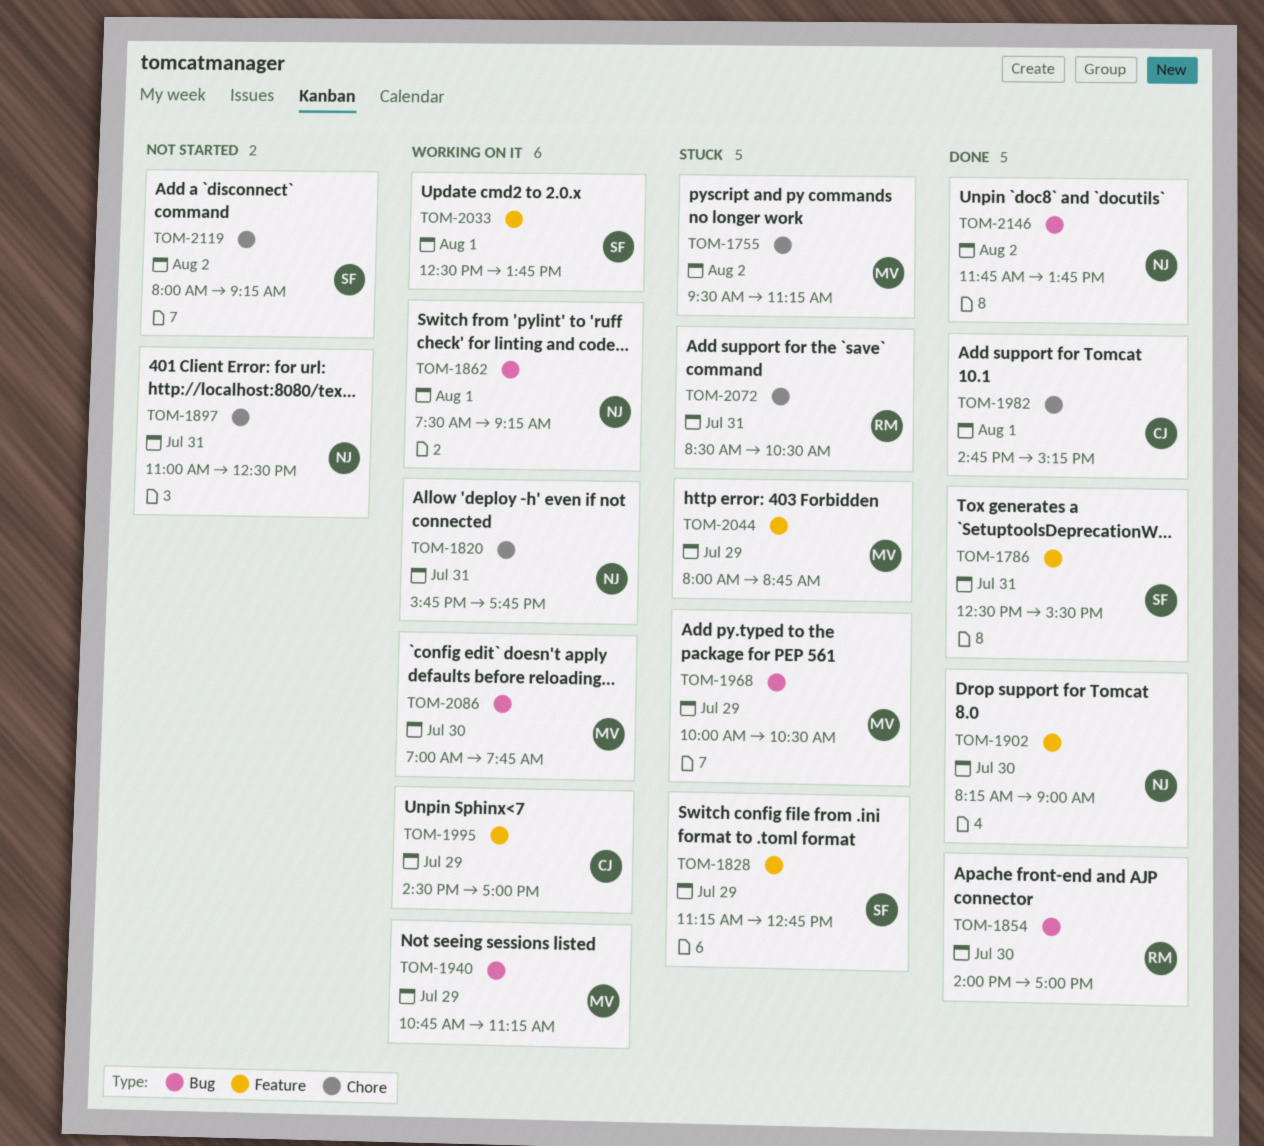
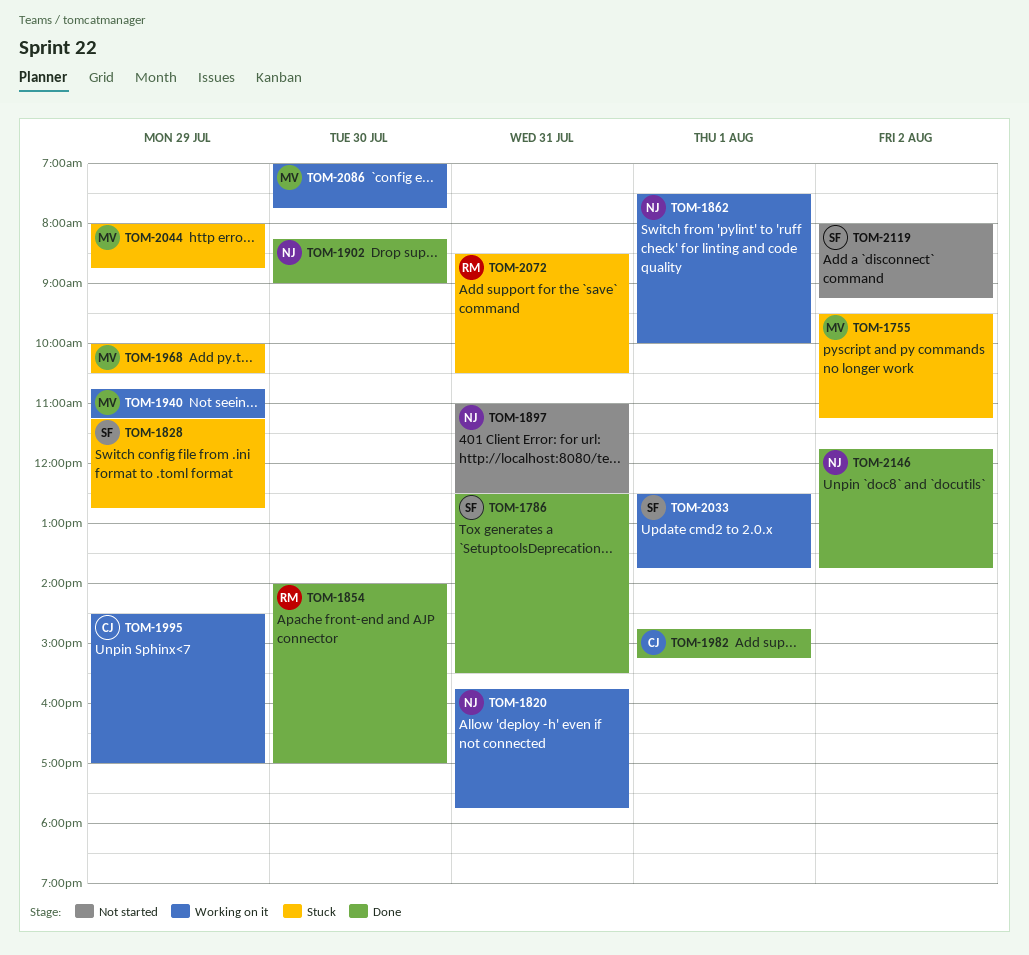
TOM-1862, ends: 09:15 -> 10:00

